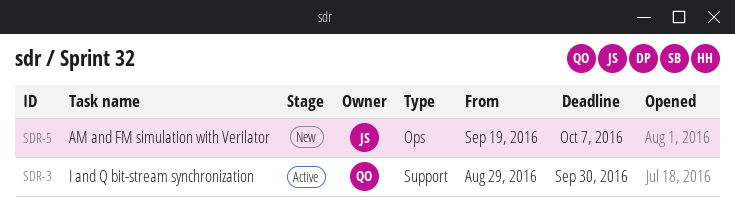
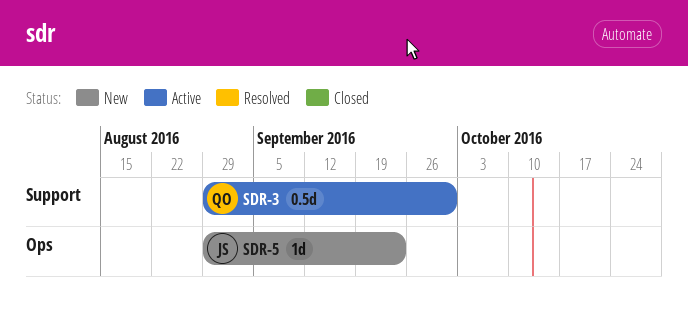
SDR-5, start: Sep 19 -> Aug 29
SDR-5, due: Oct 7 -> Sep 23

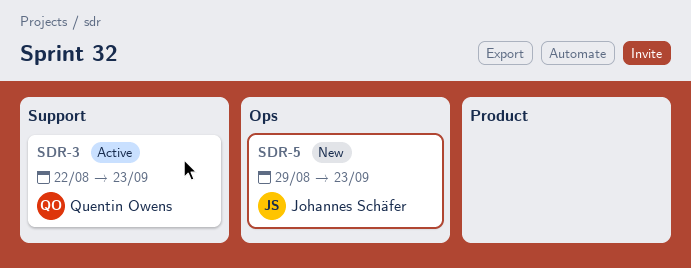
SDR-3, start: Aug 29 -> Aug 22
SDR-3, due: Sep 30 -> Sep 23

